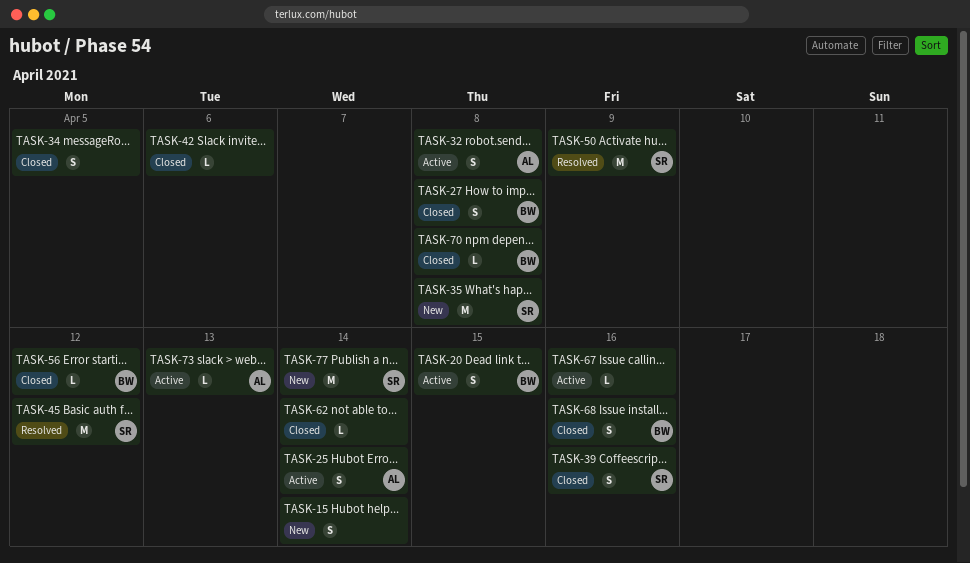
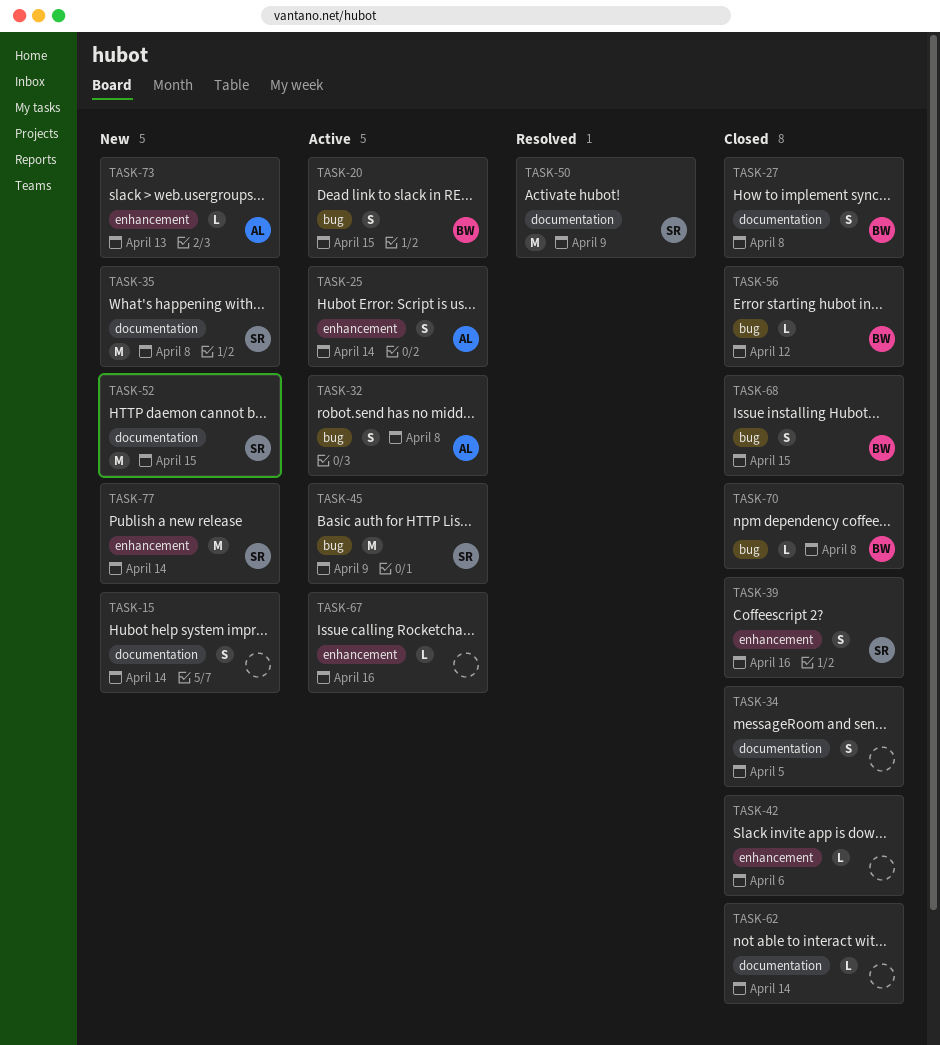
TASK-45, status: Resolved -> Active
TASK-45, due: Apr 12 -> Apr 9
TASK-52: none -> present
TASK-68, due: Apr 16 -> Apr 15
TASK-73, status: Active -> New

